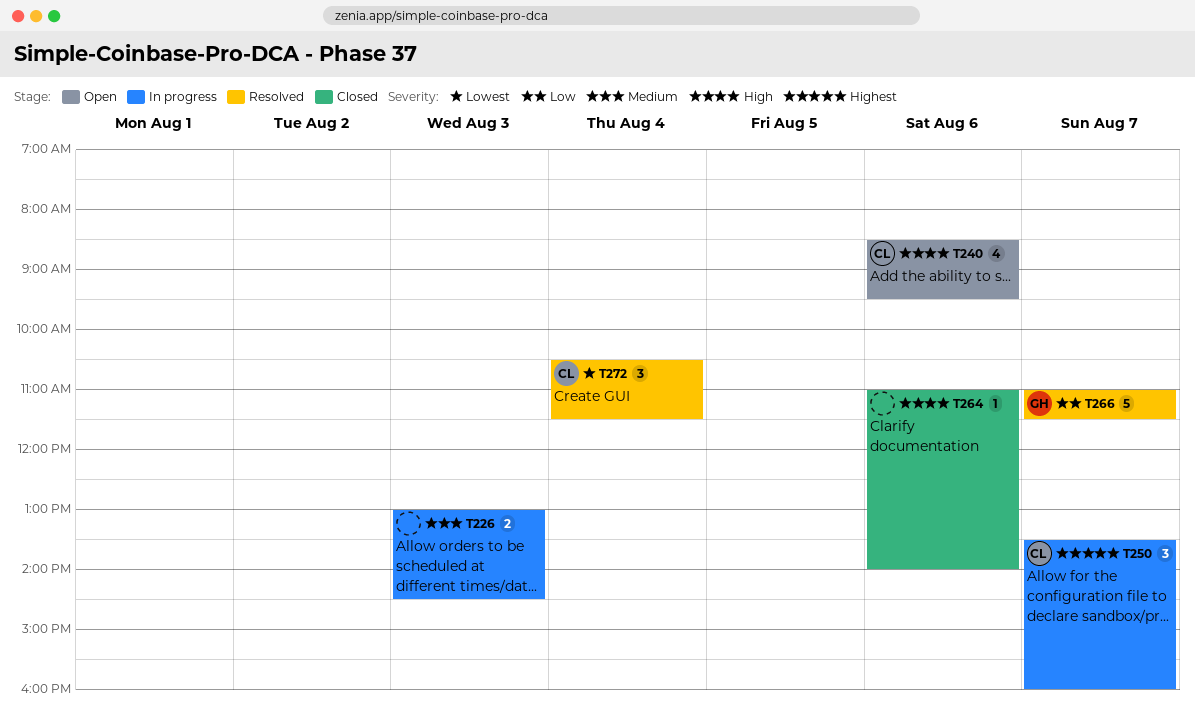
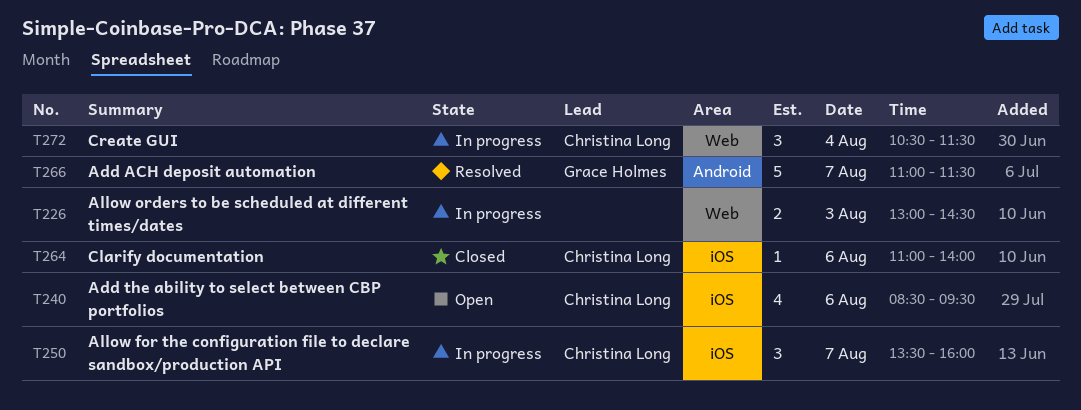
T264, owner: none -> Christina Long
T272, status: Resolved -> In progress

